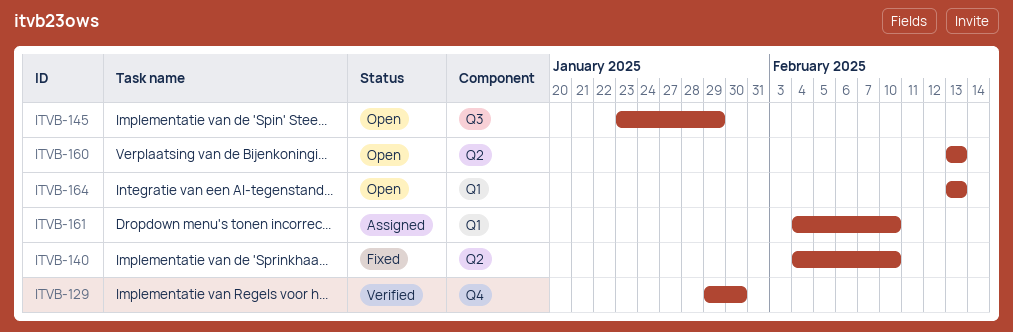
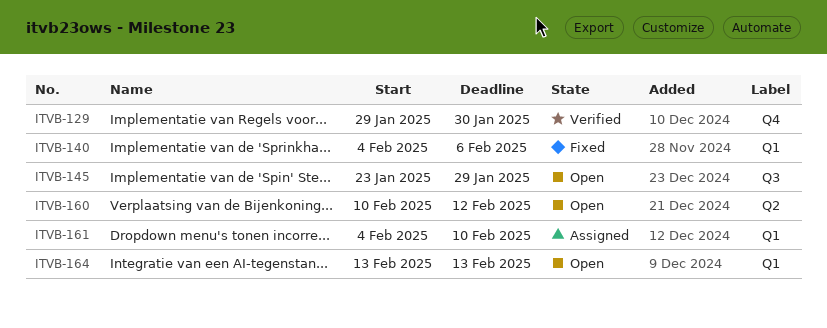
ITVB-140, label: Q2 -> Q1
ITVB-140, due: Feb 10 -> Feb 6
ITVB-160, start: Feb 13 -> Feb 10
ITVB-160, due: Feb 13 -> Feb 12

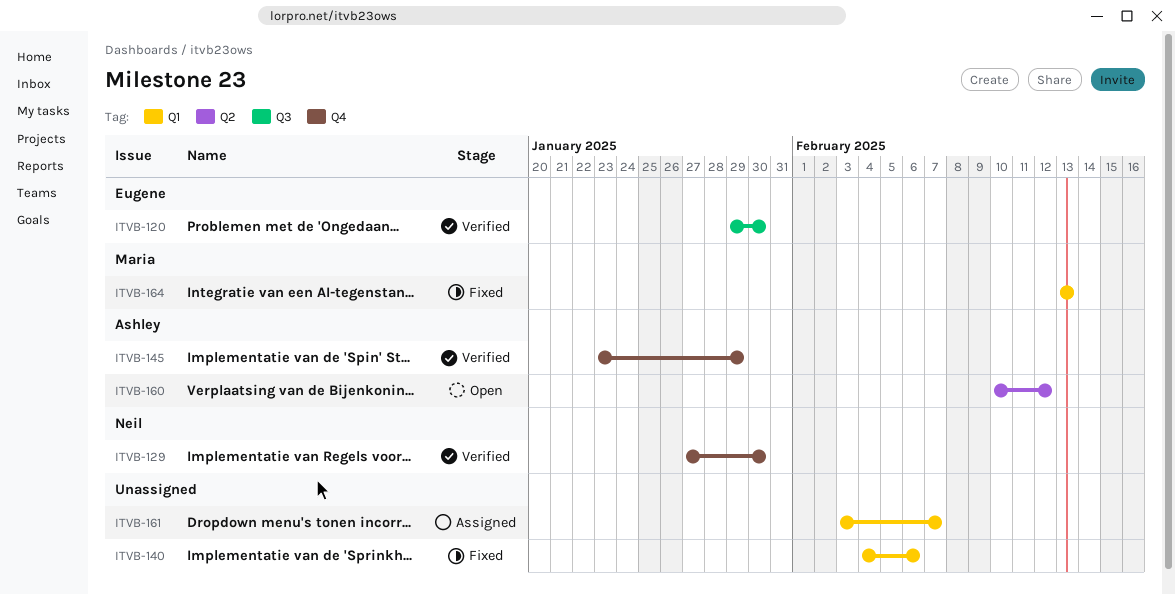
ITVB-120: none -> present
ITVB-129, start: Jan 29 -> Jan 27
ITVB-145, status: Open -> Verified
ITVB-145, label: Q3 -> Q4
ITVB-161, start: Feb 4 -> Feb 3
ITVB-161, due: Feb 10 -> Feb 7
ITVB-164, status: Open -> Fixed

